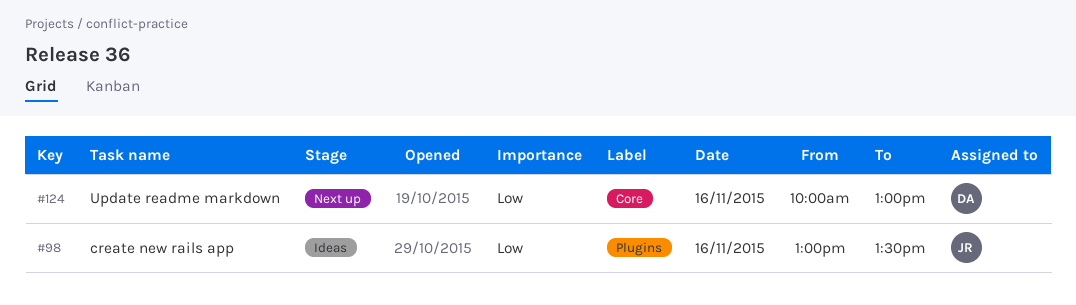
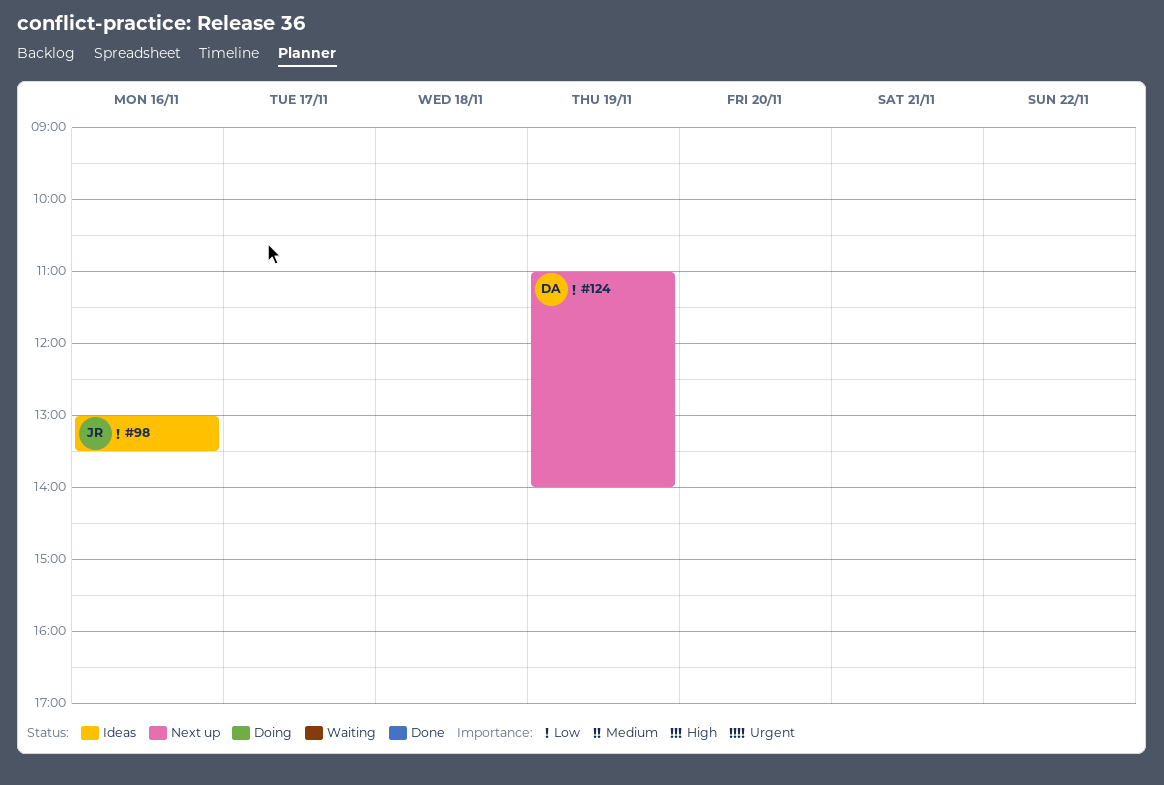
#124, day: Nov 16 -> Nov 19
#124, begins: 10:00 -> 11:00
#124, ends: 13:00 -> 14:00

